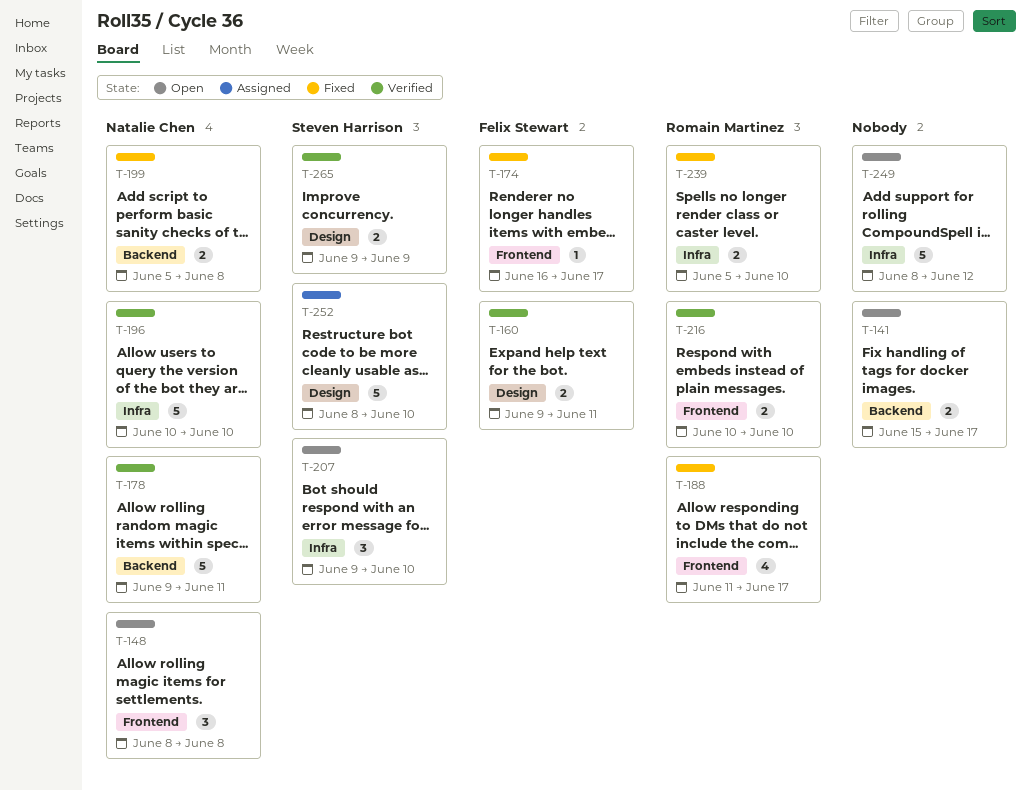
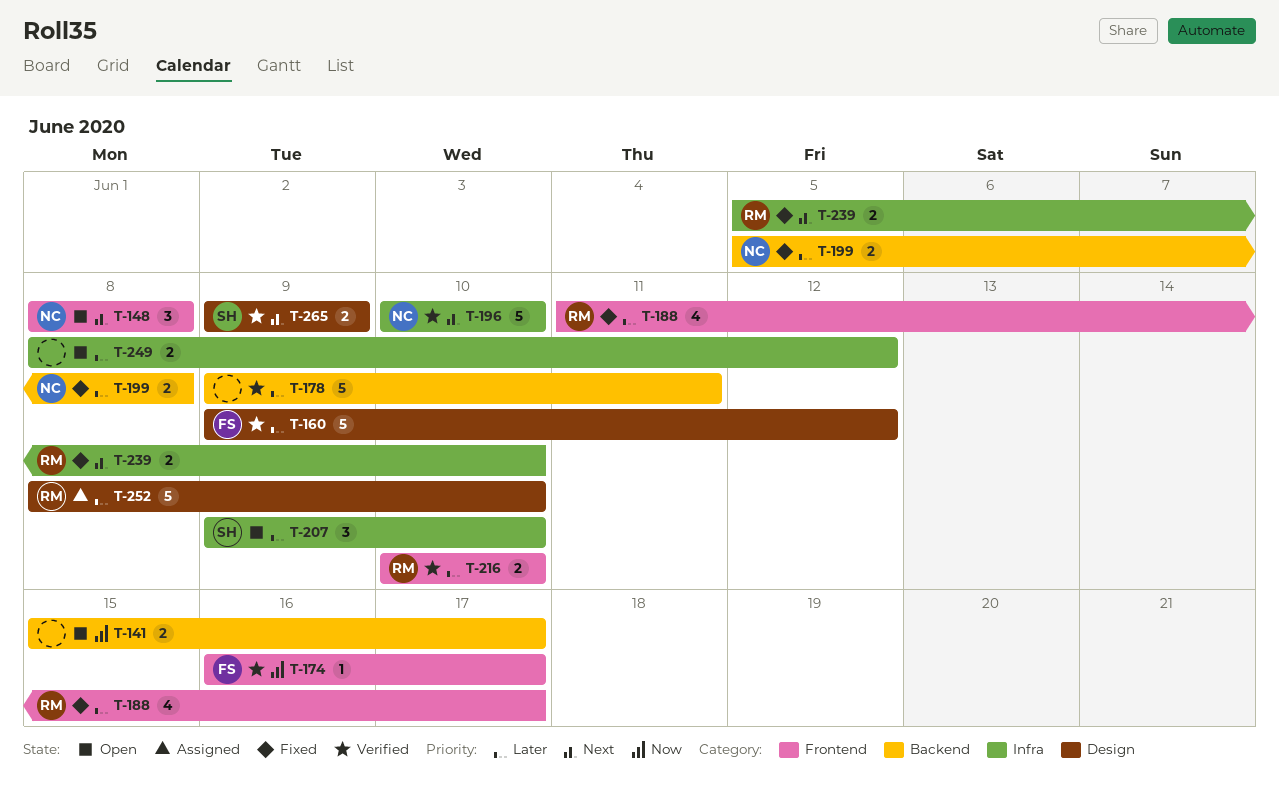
T-160, estimate: 2 -> 5
T-160, due: Jun 11 -> Jun 12
T-174, status: Fixed -> Verified
T-178, owner: Natalie Chen -> none
T-249, estimate: 5 -> 2
T-252, owner: Steven Harrison -> Romain Martinez

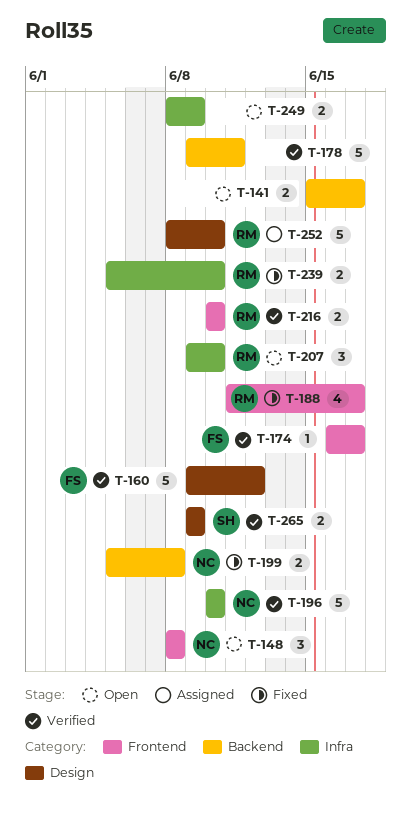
T-207, owner: SH -> RM
T-249, due: Jun 12 -> Jun 9

